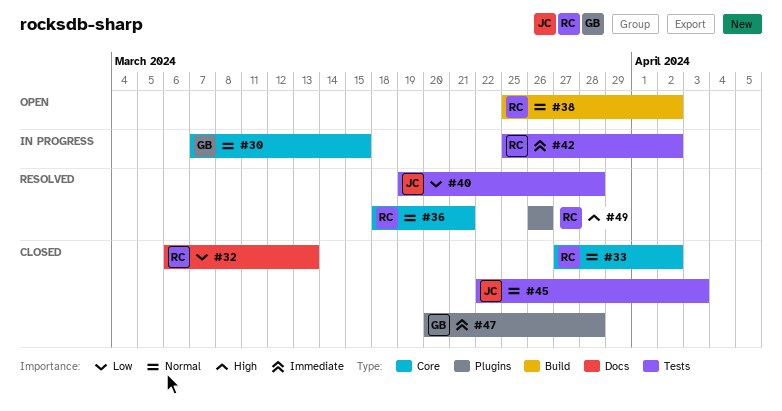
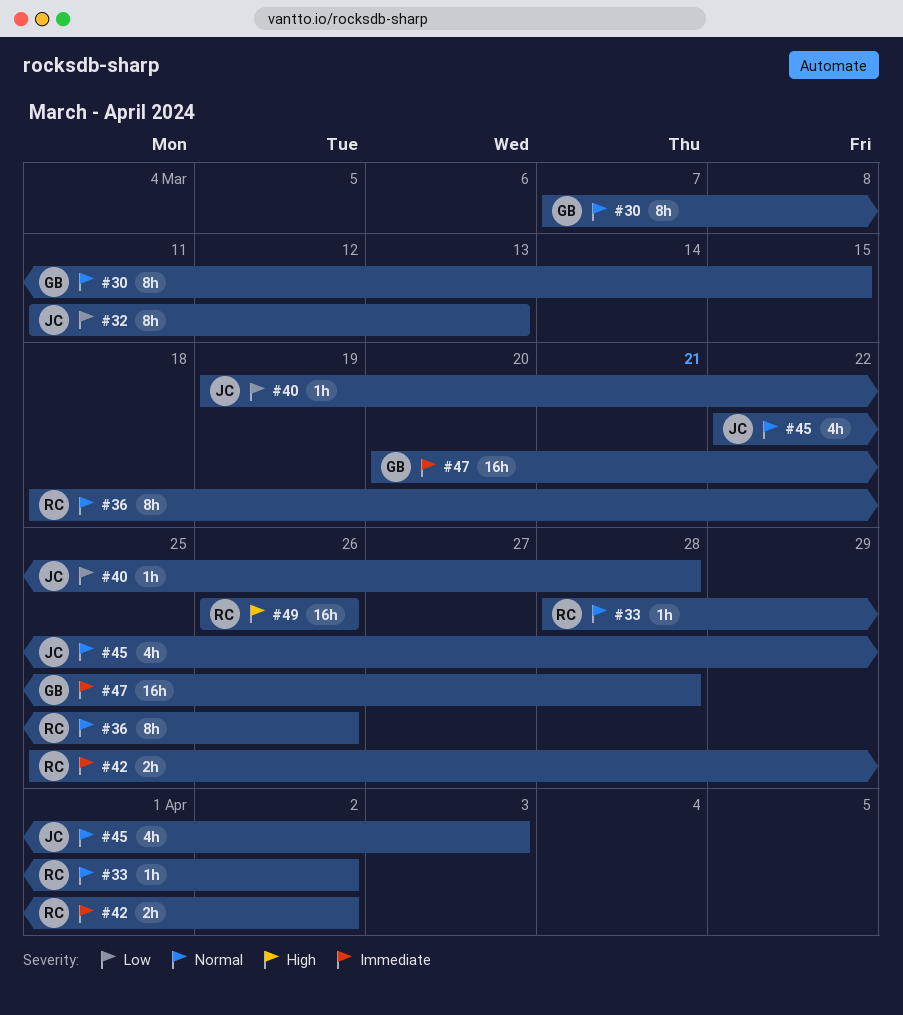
#32, owner: RC -> JC
#32, start: Mar 6 -> Mar 11
#33, start: Mar 27 -> Mar 28
#36, due: Mar 21 -> Mar 26
#38: present -> none

